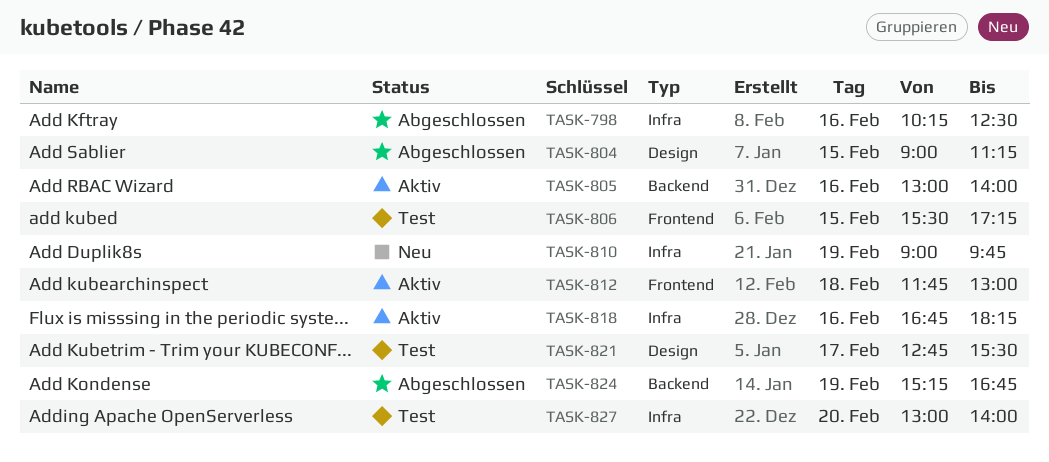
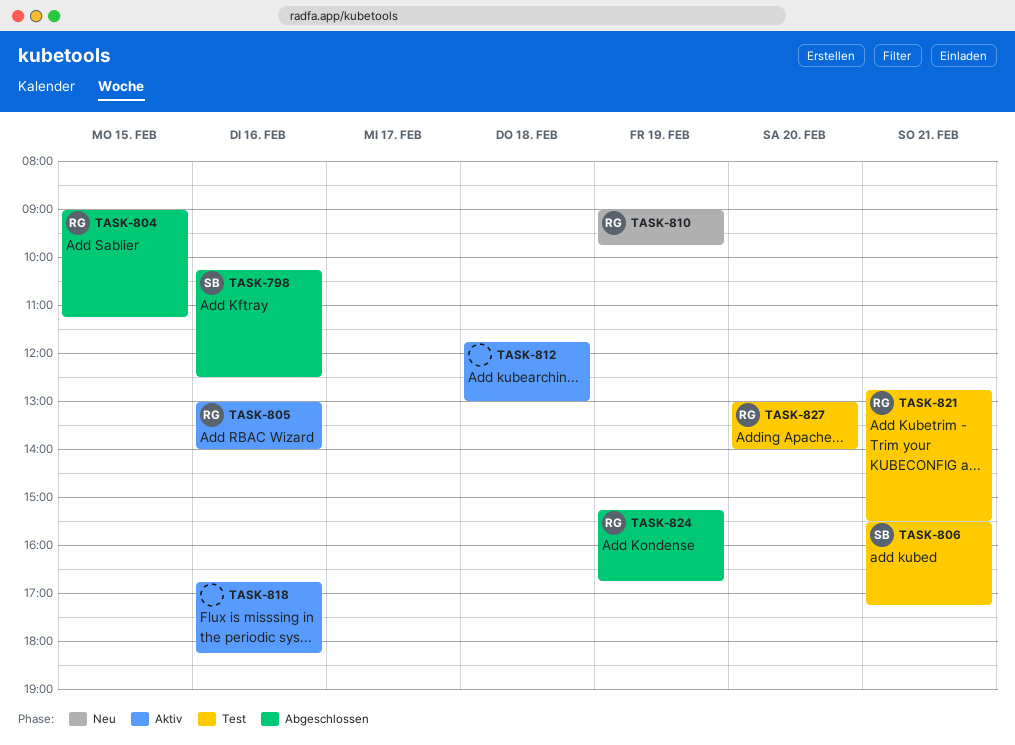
TASK-806, day: Feb 15 -> Feb 21
TASK-821, day: Feb 17 -> Feb 21

